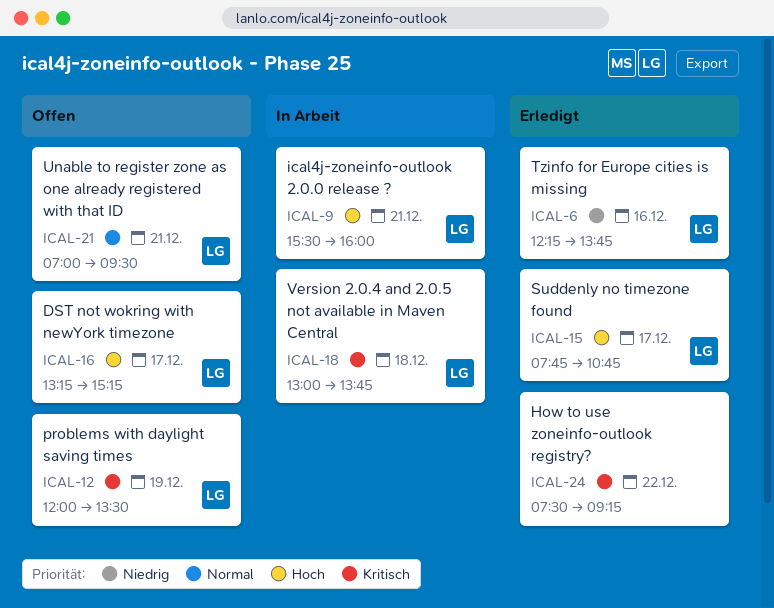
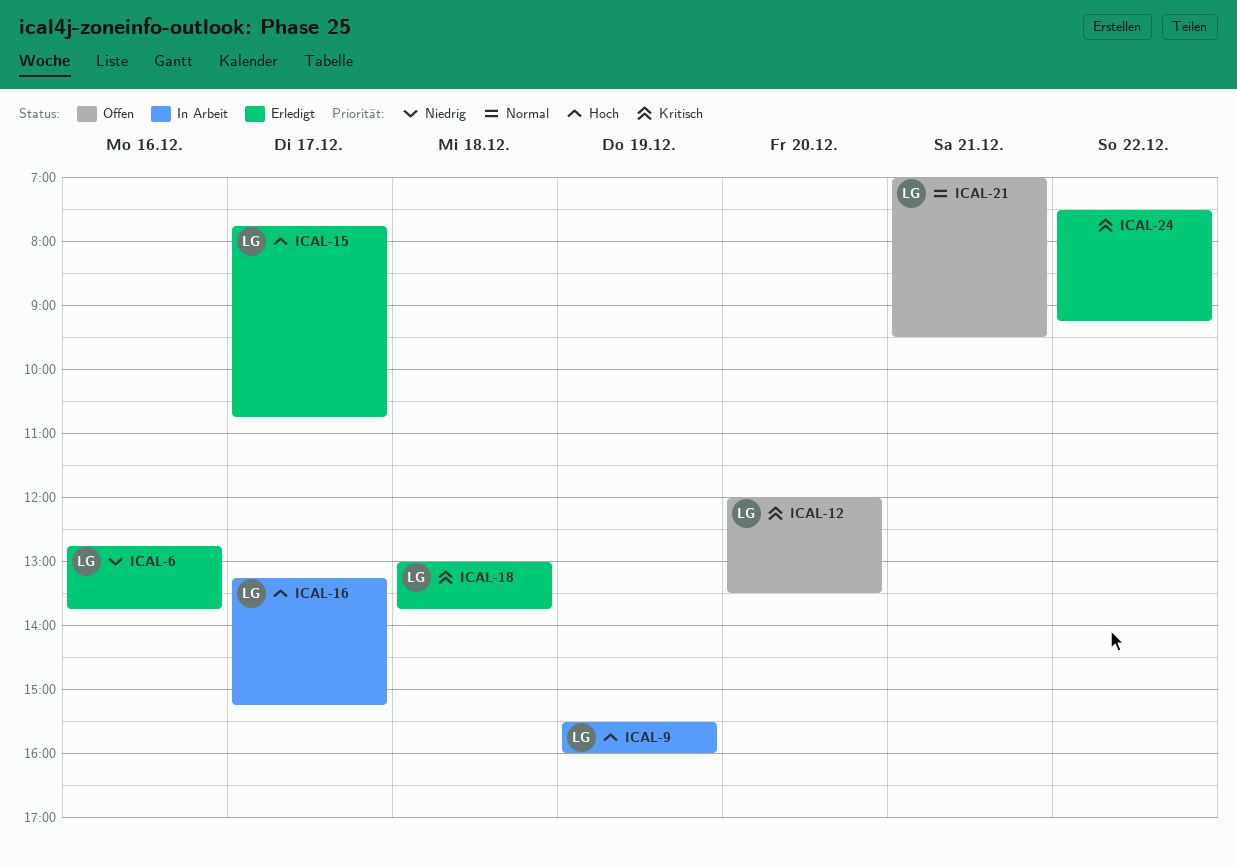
ICAL-6, begins: 12:15 -> 12:45
ICAL-9, day: Dec 21 -> Dec 19
ICAL-12, day: Dec 19 -> Dec 20
ICAL-16, status: Offen -> In Arbeit
ICAL-18, status: In Arbeit -> Erledigt

